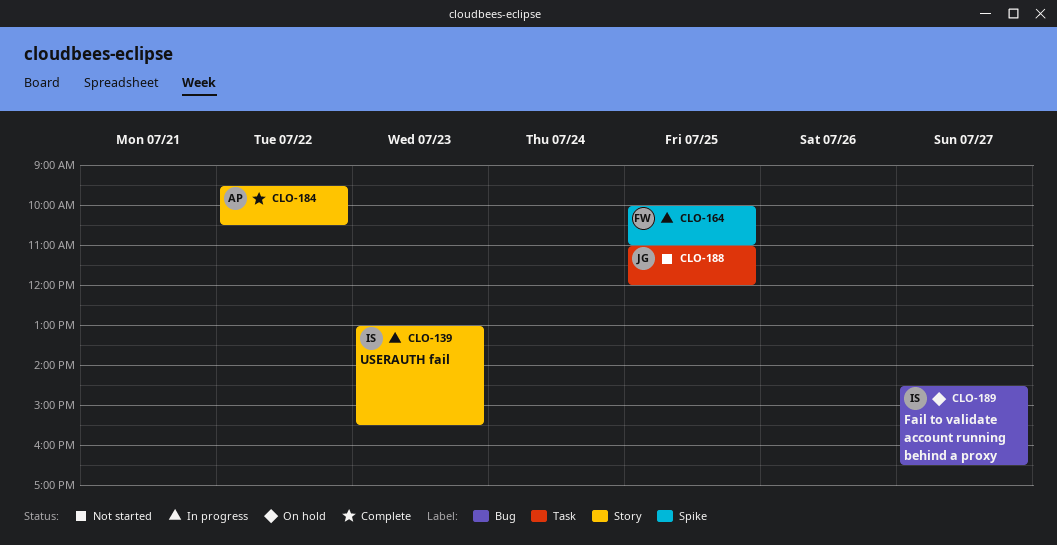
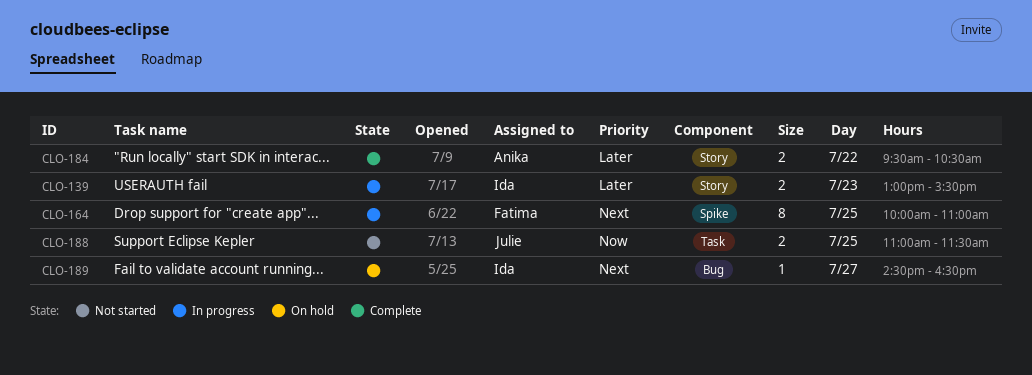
CLO-188, ends: 12:00 -> 11:30

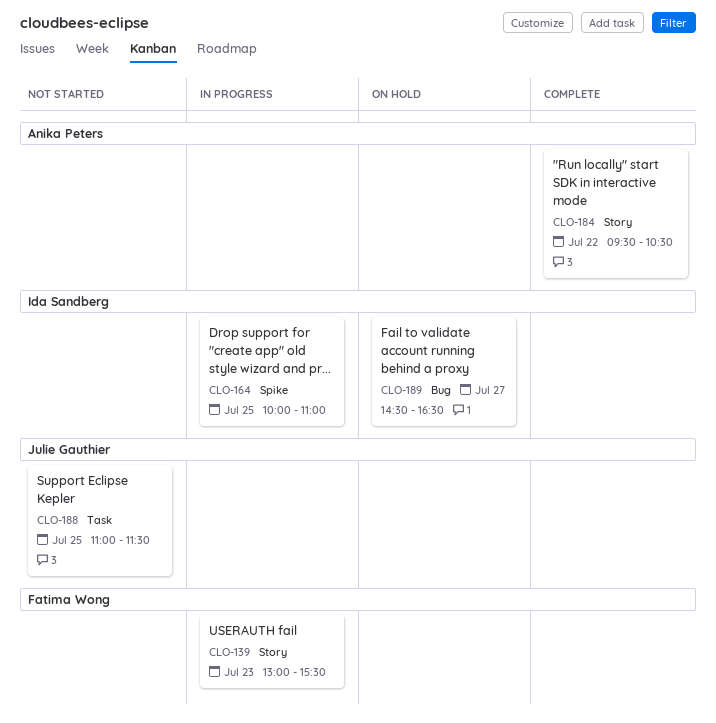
CLO-139, owner: Ida Sandberg -> Fatima Wong
CLO-164, owner: Fatima Wong -> Ida Sandberg

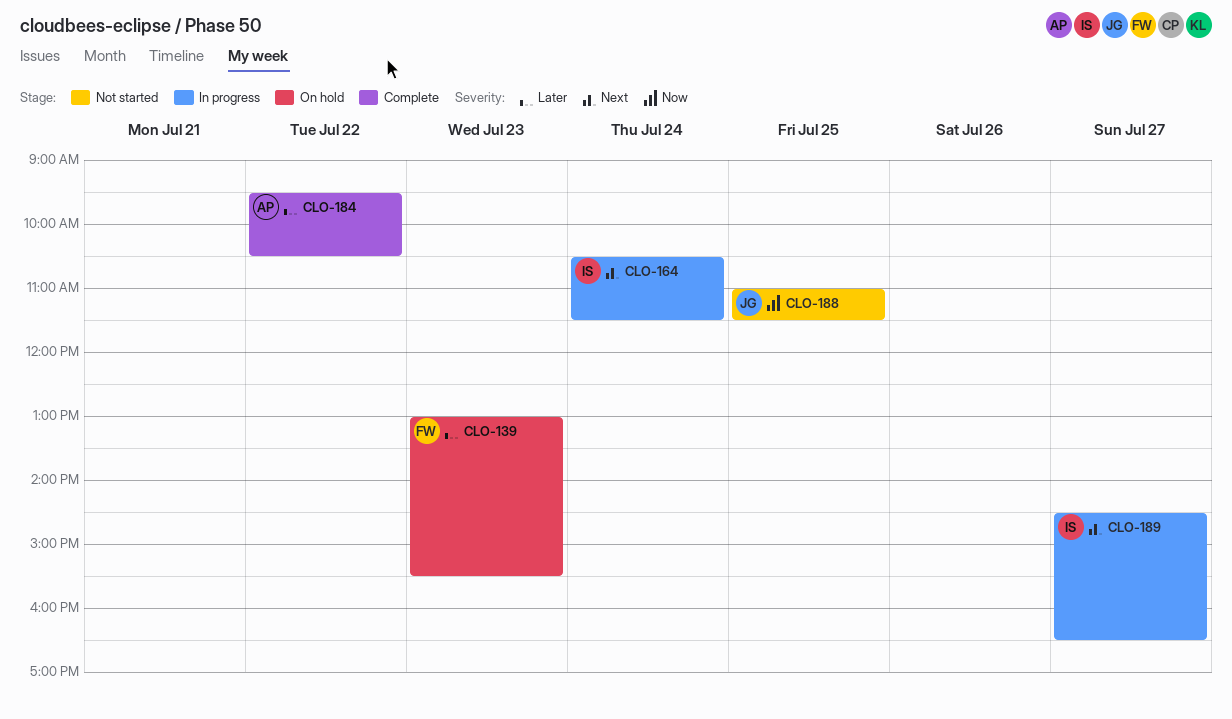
CLO-139, status: In progress -> On hold
CLO-164, day: Jul 25 -> Jul 24
CLO-164, begins: 10:00 -> 10:30
CLO-164, ends: 11:00 -> 11:30
CLO-189, status: On hold -> In progress

